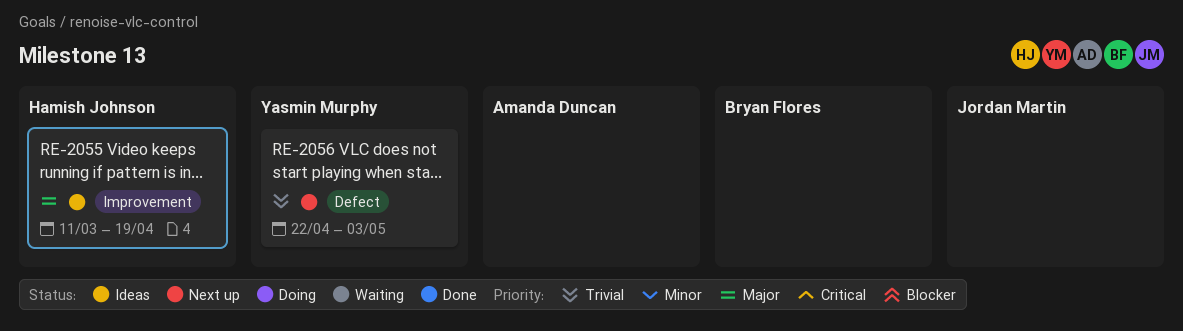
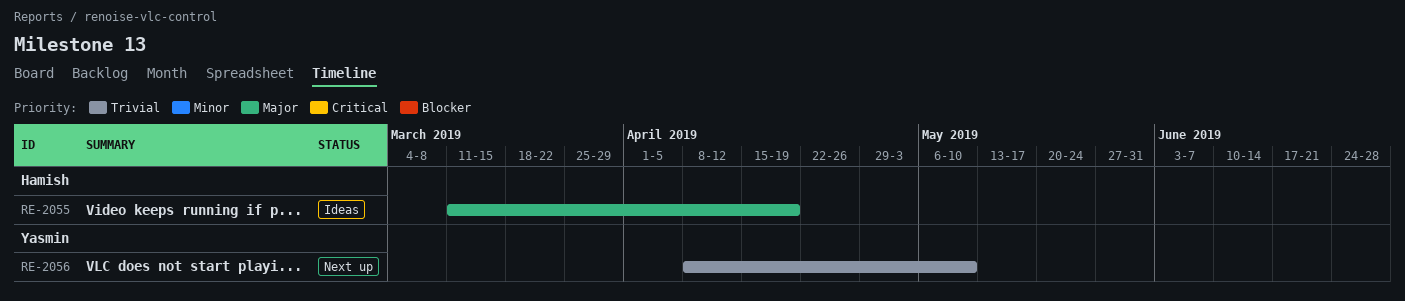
RE-2056, start: Apr 22 -> Apr 8
RE-2056, due: May 3 -> May 10

